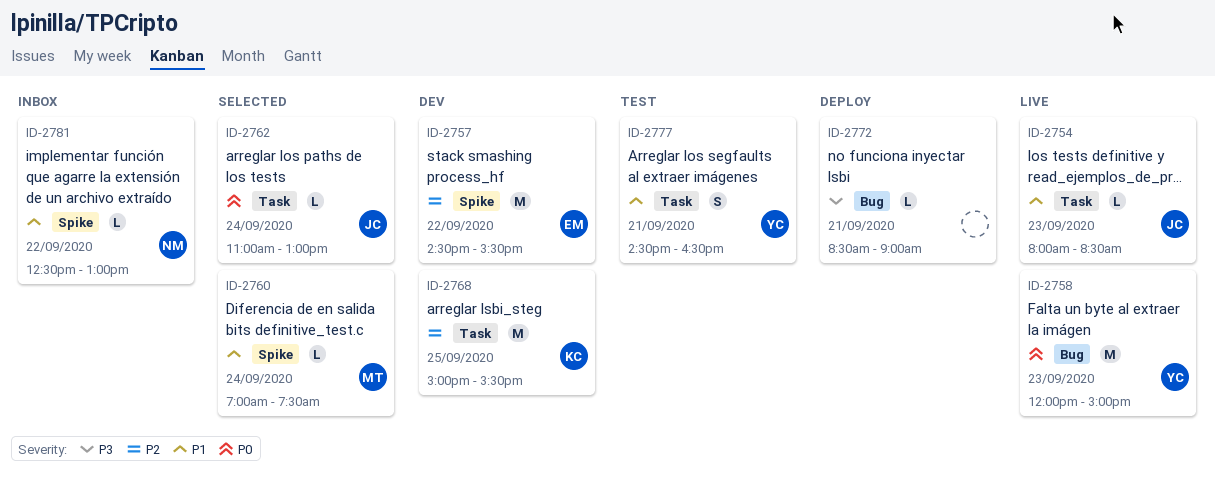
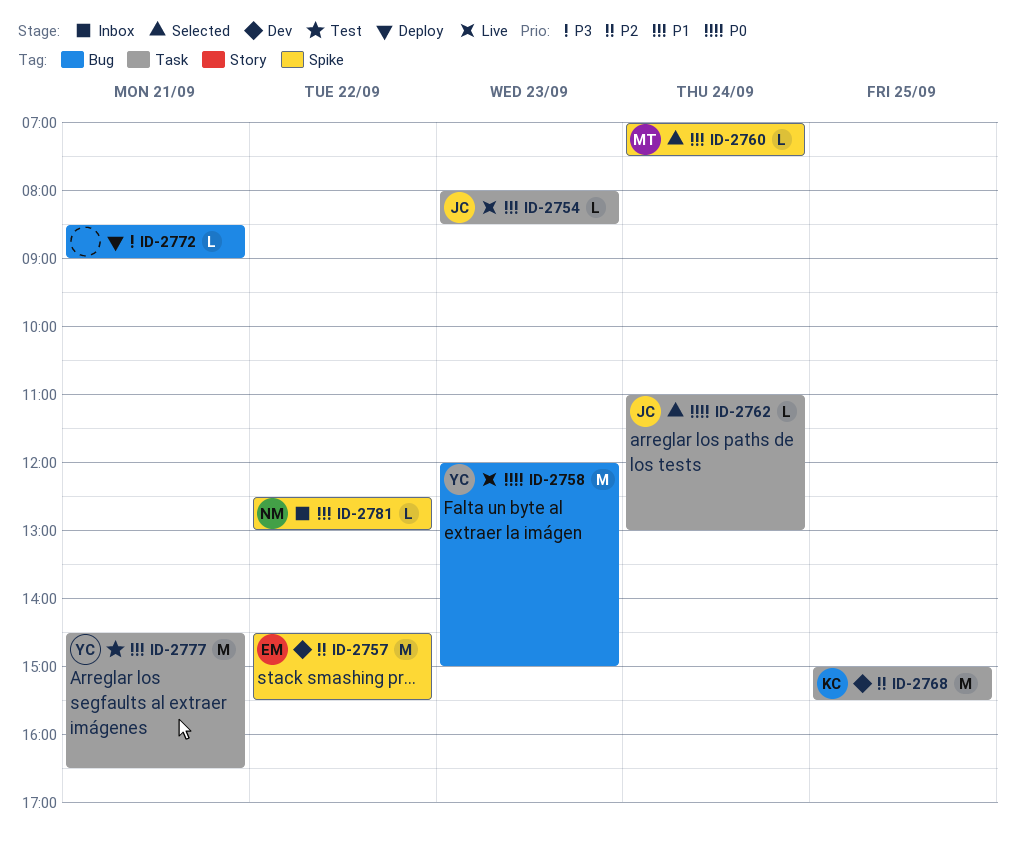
ID-2777, estimate: S -> M

